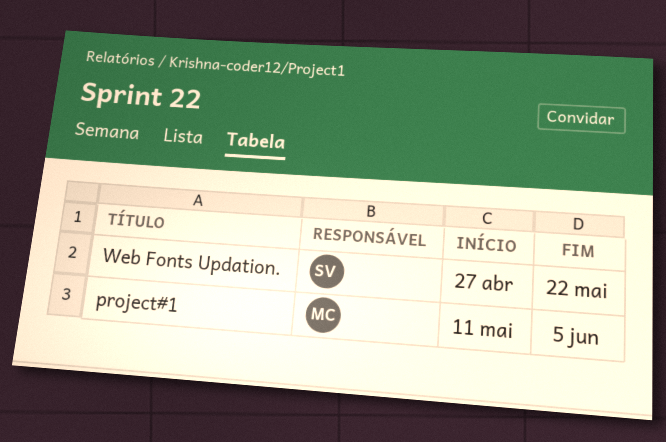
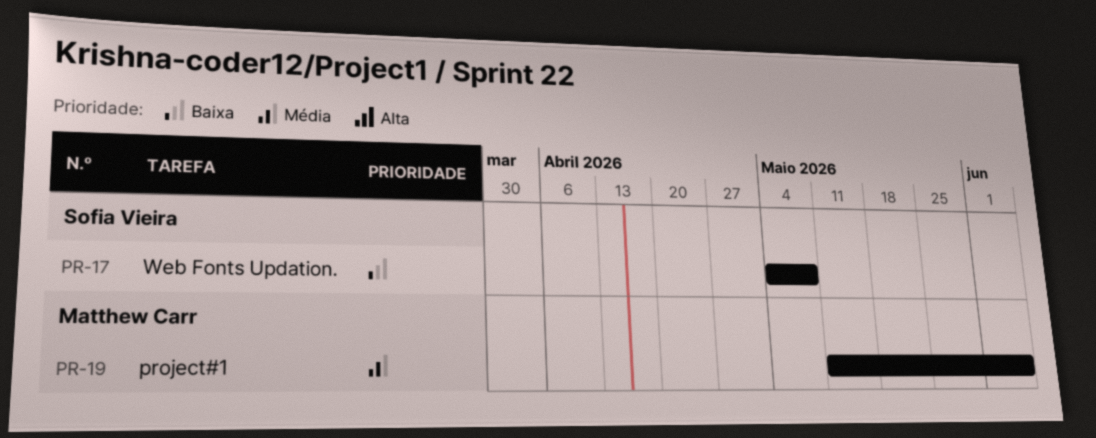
Web Fonts Updation., start: Apr 27 -> May 4
Web Fonts Updation., due: May 22 -> May 8

